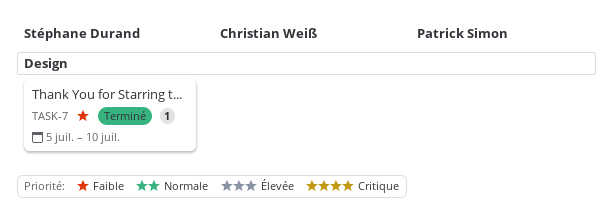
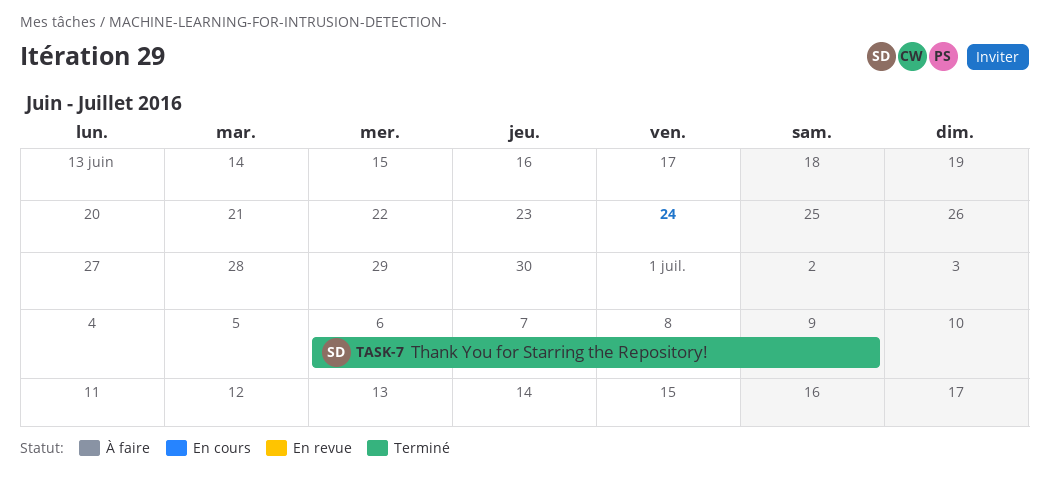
TASK-7, start: Jul 5 -> Jul 6
TASK-7, due: Jul 10 -> Jul 9

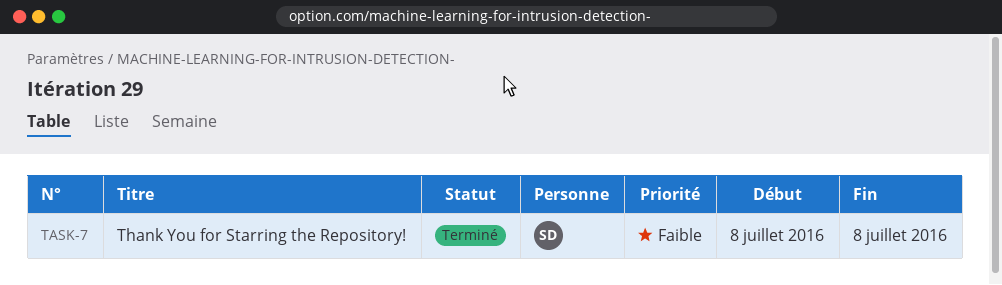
TASK-7, start: Jul 6 -> Jul 8
TASK-7, due: Jul 9 -> Jul 8

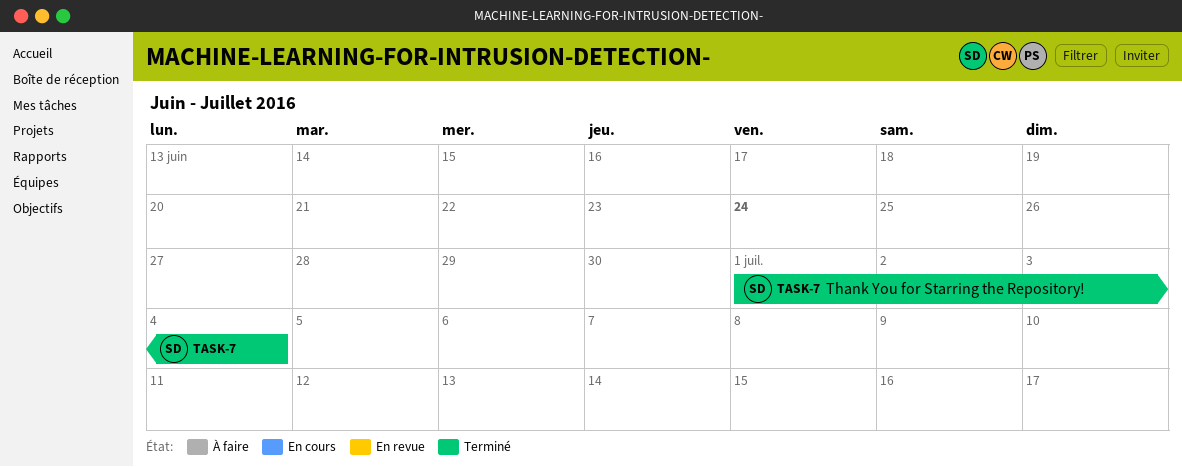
TASK-7, start: Jul 8 -> Jul 1
TASK-7, due: Jul 8 -> Jul 4

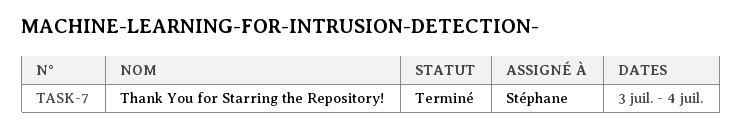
TASK-7, start: Jul 1 -> Jul 3

